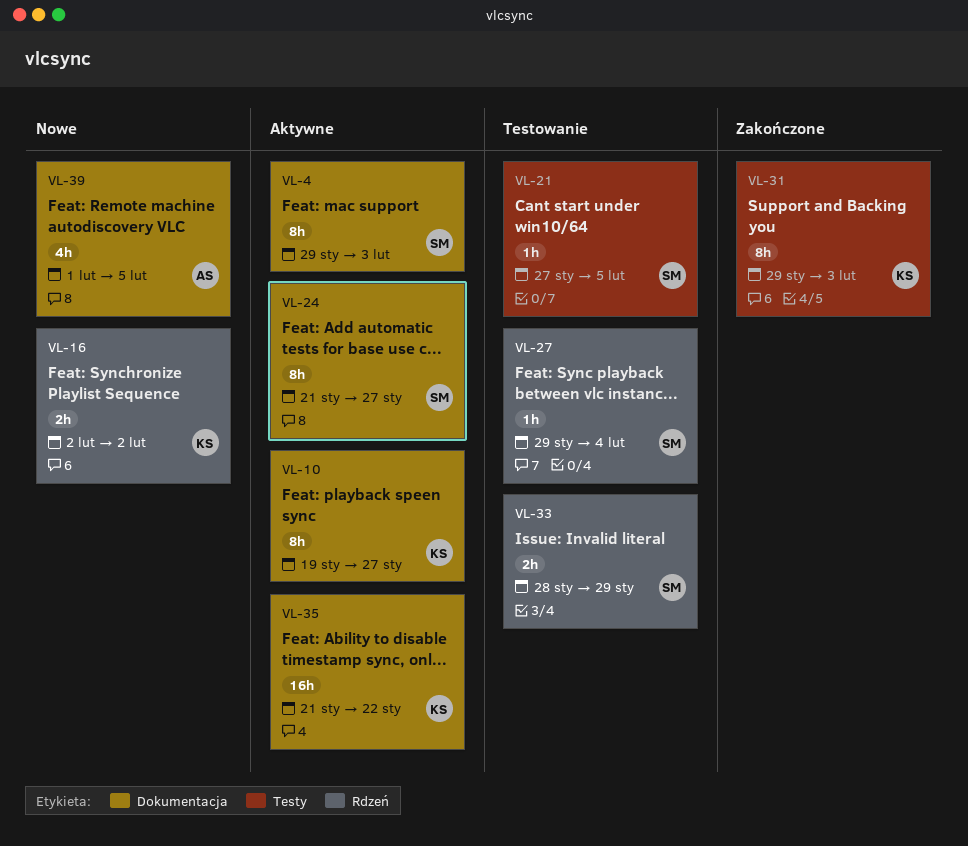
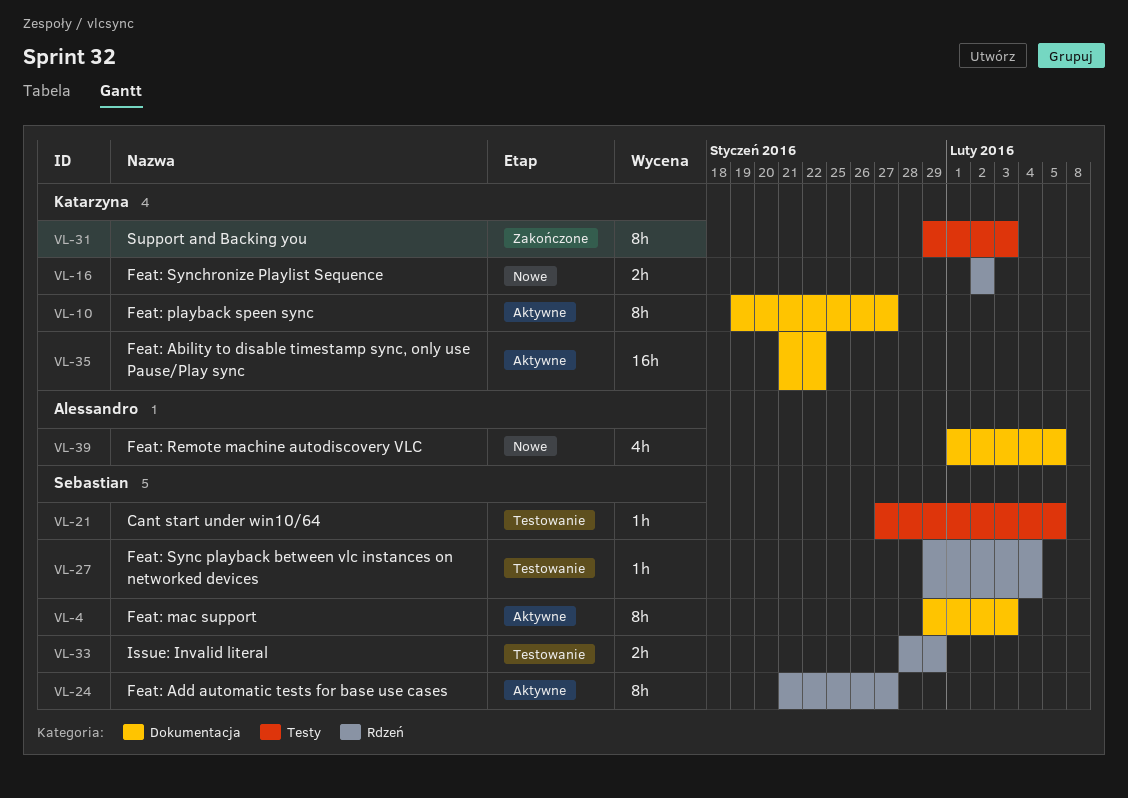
VL-24, label: Dokumentacja -> Rdzeń

